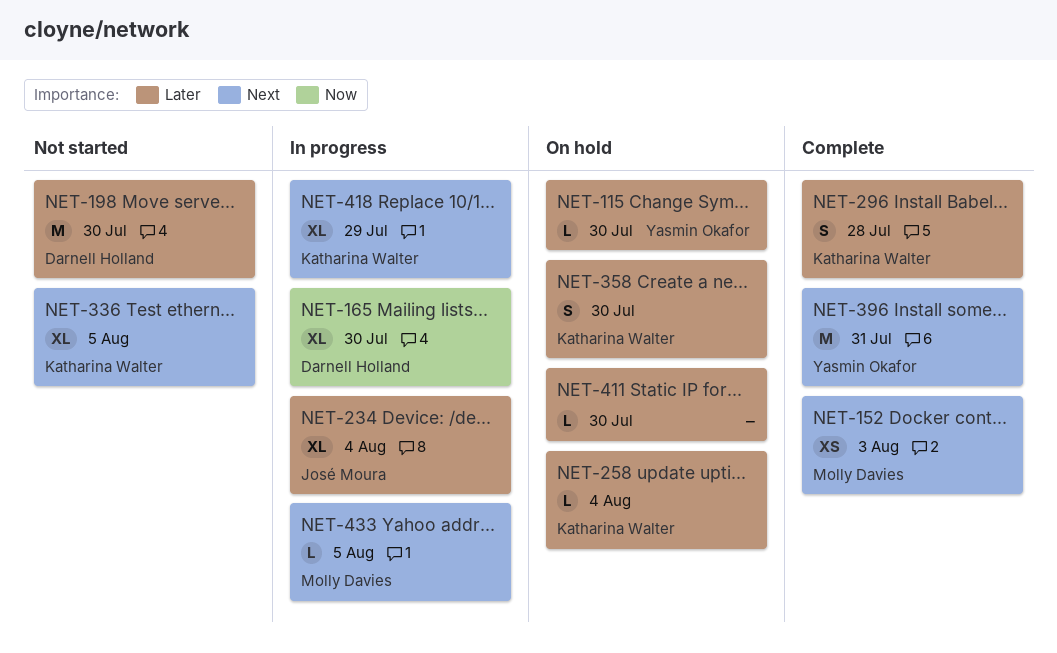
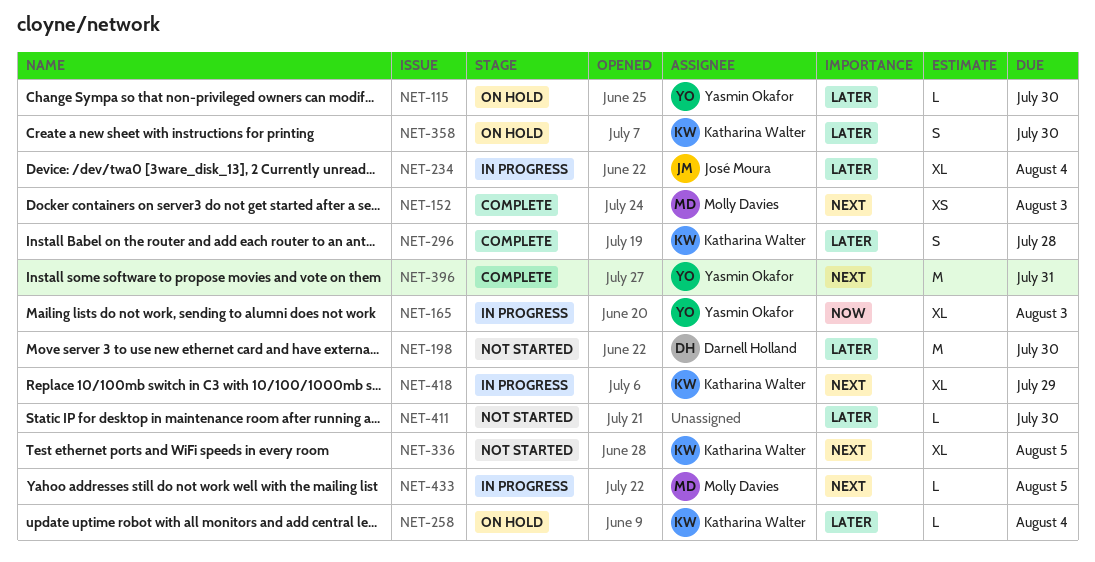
NET-165, owner: Darnell Holland -> Yasmin Okafor
NET-165, due: Jul 30 -> Aug 3
NET-411, status: On hold -> Not started

